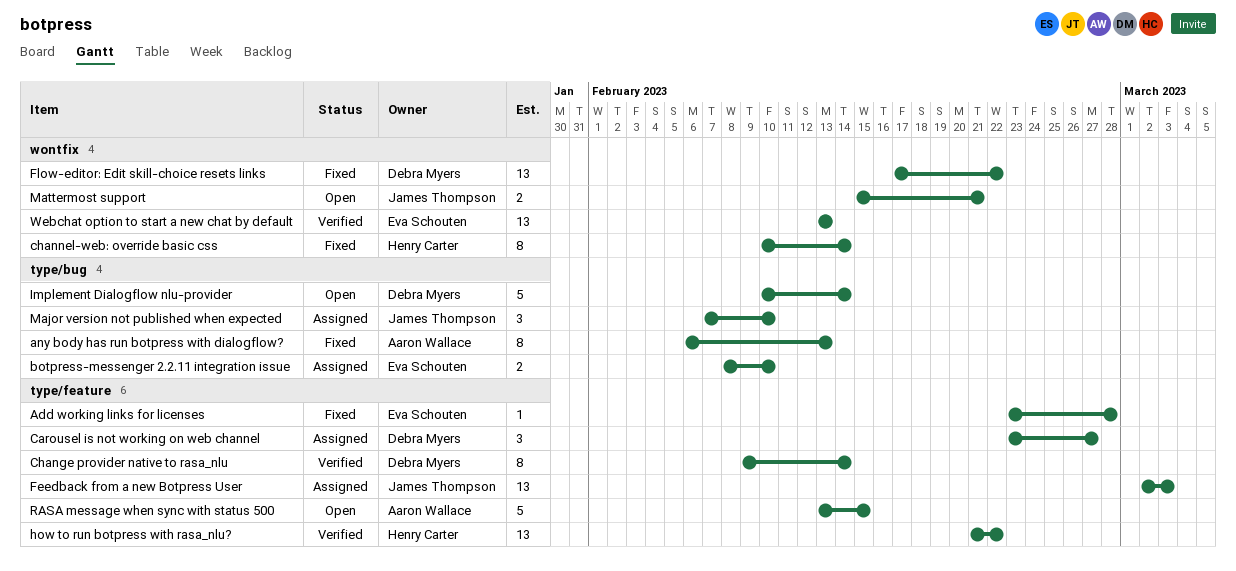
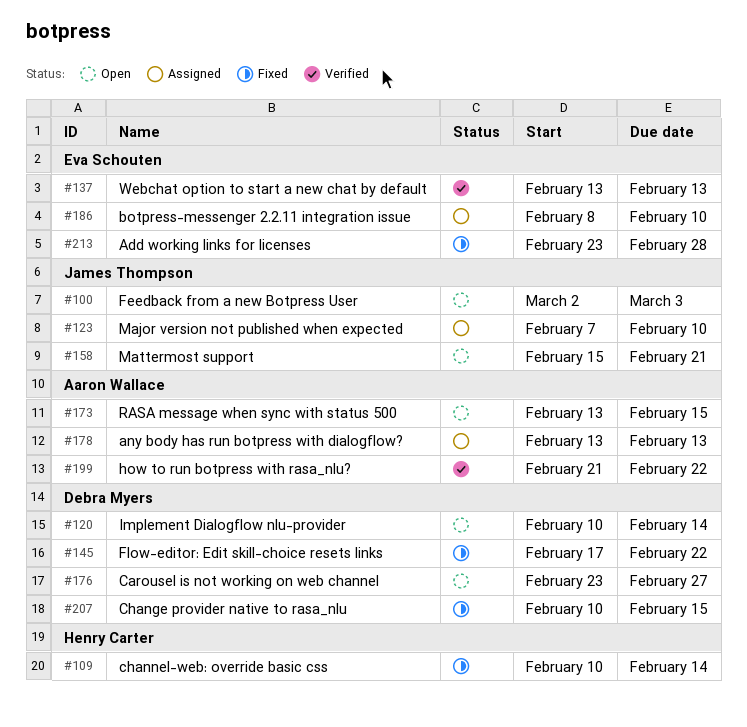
any body has run botpress with dialogflow?, status: Fixed -> Assigned
any body has run botpress with dialogflow?, start: Feb 6 -> Feb 13
Carousel is not working on web channel, status: Assigned -> Open
Change provider native to rasa_nlu, status: Verified -> Fixed
Change provider native to rasa_nlu, start: Feb 9 -> Feb 10
Change provider native to rasa_nlu, due: Feb 14 -> Feb 15
Feedback from a new Botpress User, status: Assigned -> Open
how to run botpress with rasa_nlu?, owner: Henry Carter -> Aaron Wallace

